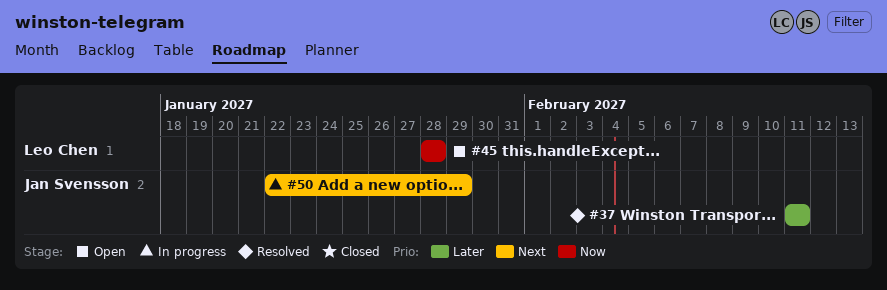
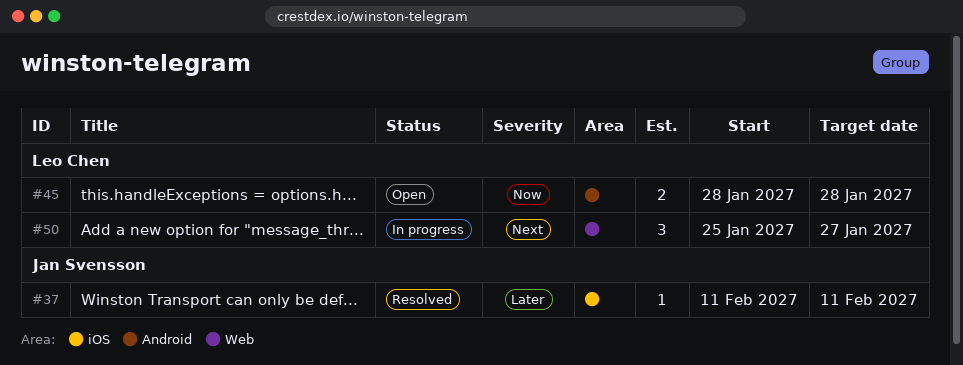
#50, owner: Jan Svensson -> Leo Chen
#50, start: Jan 22 -> Jan 25
#50, due: Jan 29 -> Jan 27

